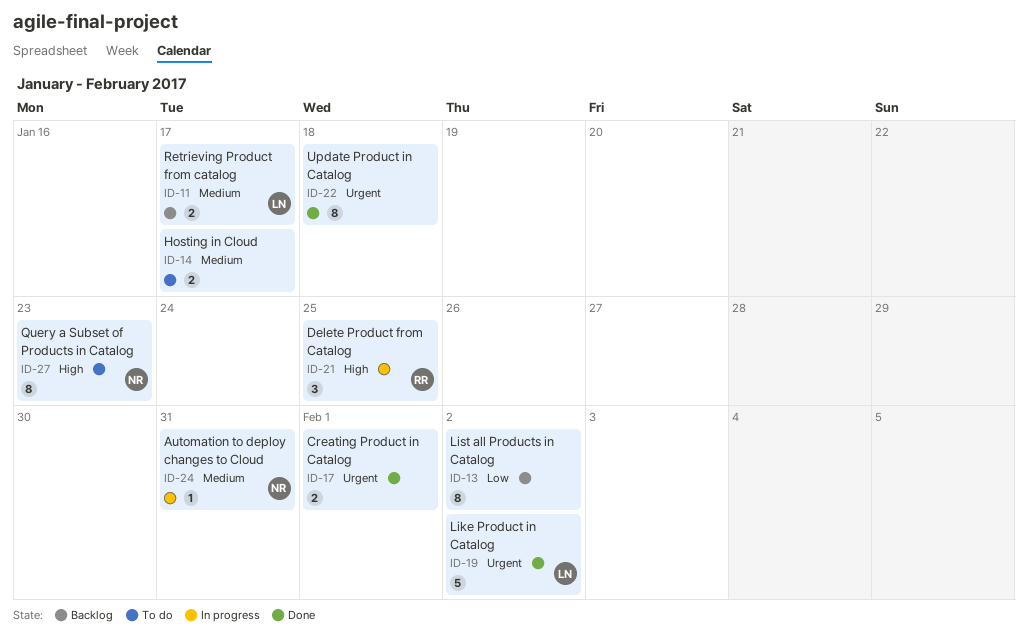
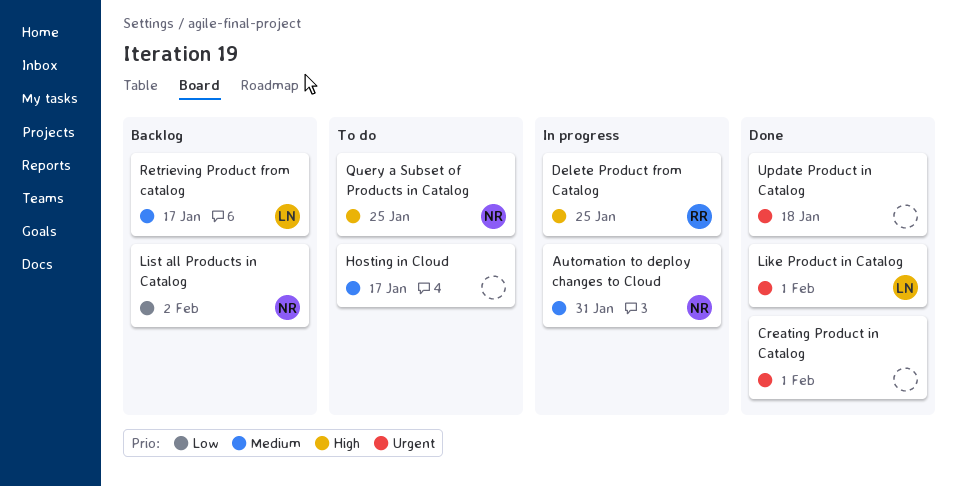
Like Product in Catalog, due: Feb 2 -> Feb 1
List all Products in Catalog, owner: none -> NR
Query a Subset of Products in Catalog, due: Jan 23 -> Jan 25

